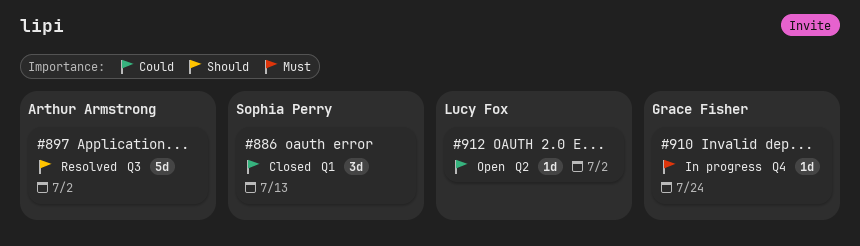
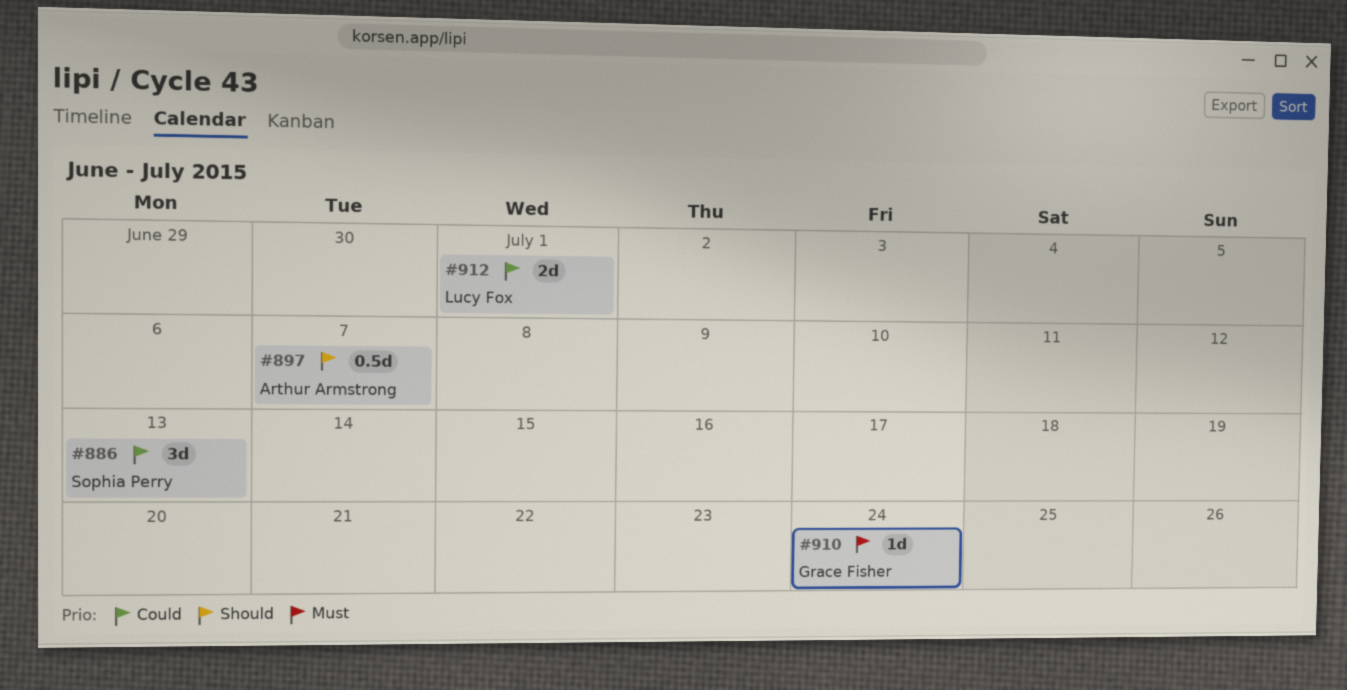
#897, estimate: 5d -> 0.5d
#897, due: Jul 2 -> Jul 7
#912, estimate: 1d -> 2d
#912, due: Jul 2 -> Jul 1

